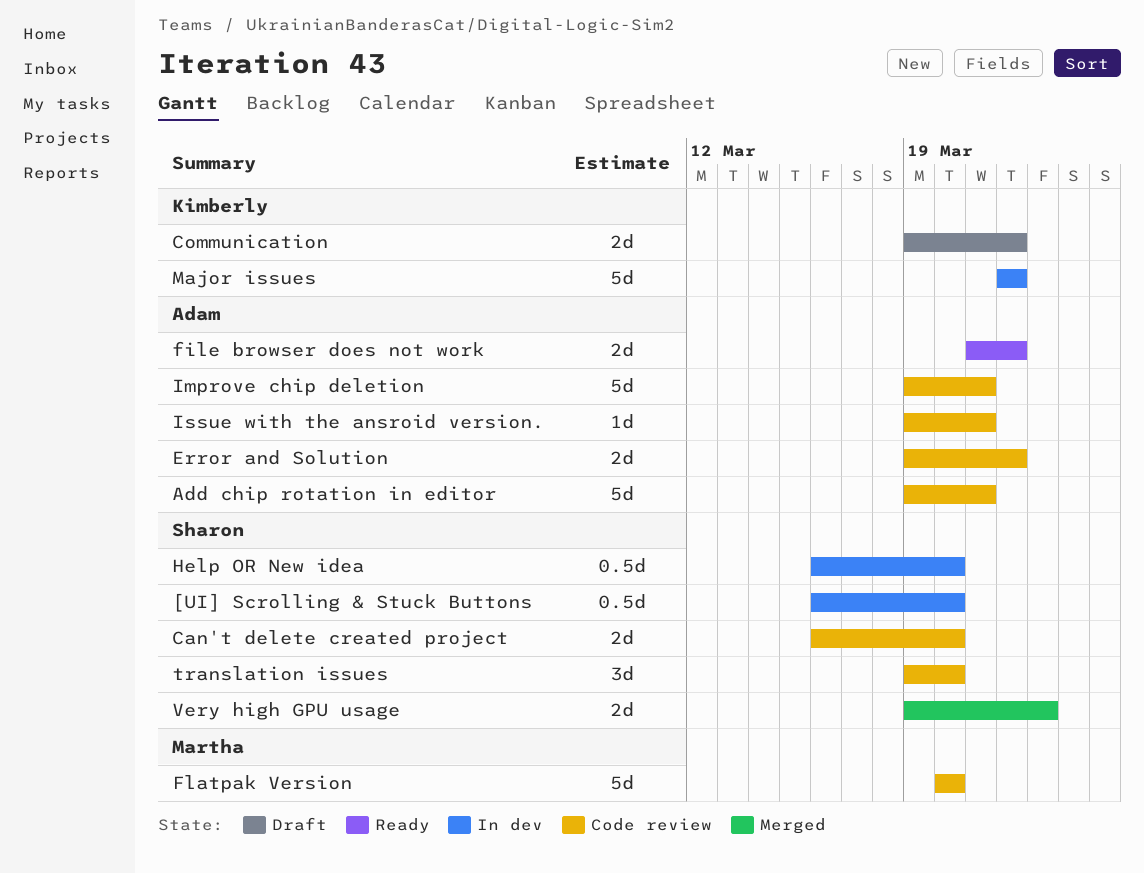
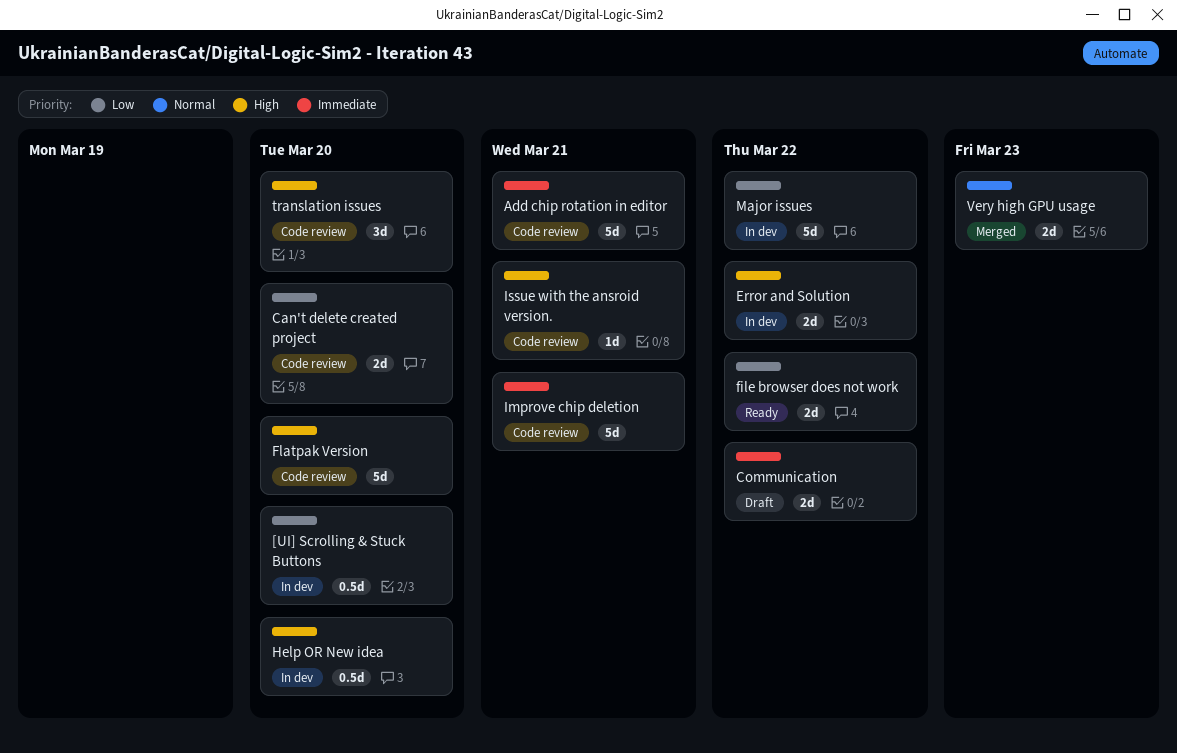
Error and Solution, status: Code review -> In dev

